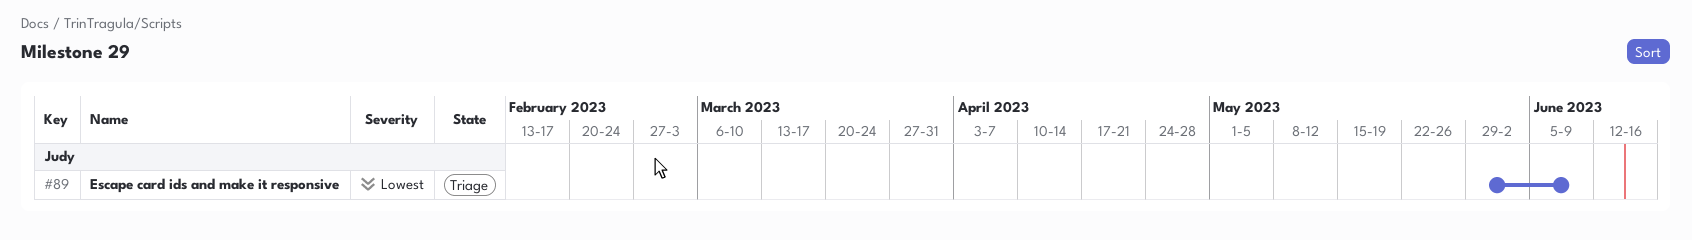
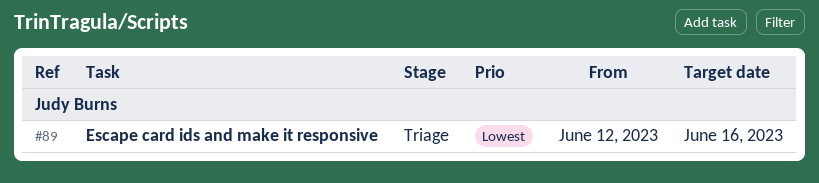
#89, start: May 29 -> Jun 12
#89, due: Jun 9 -> Jun 16

